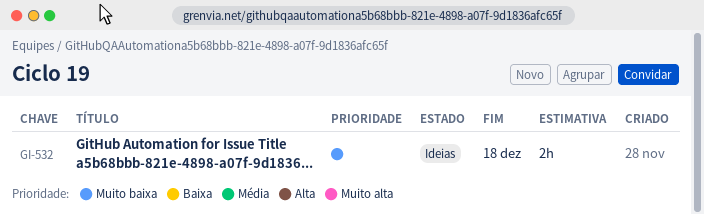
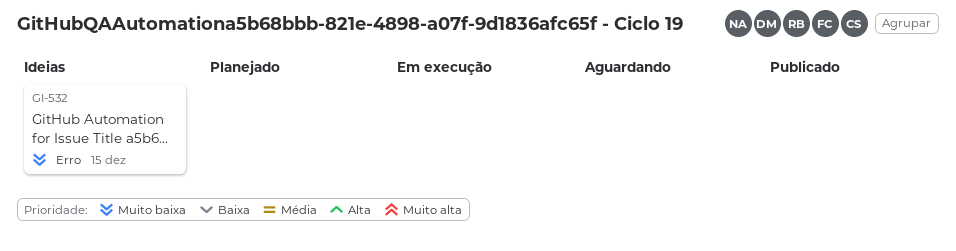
GI-532, due: Dec 18 -> Dec 15

